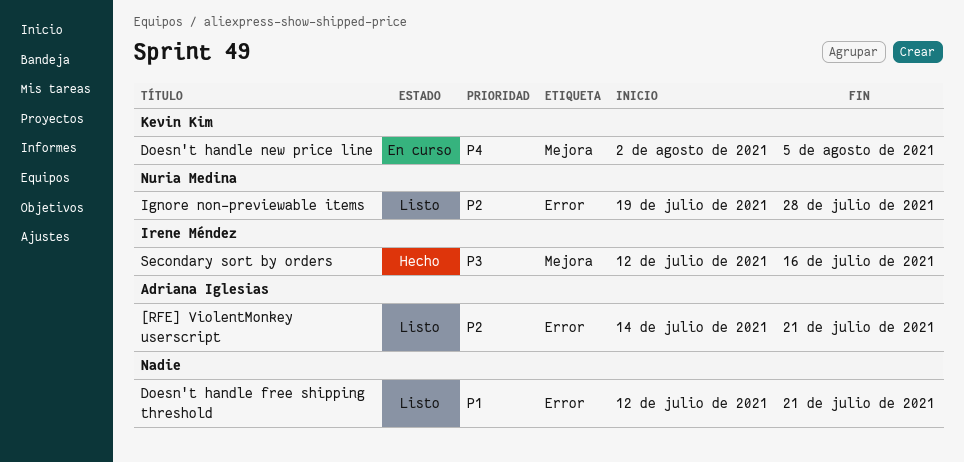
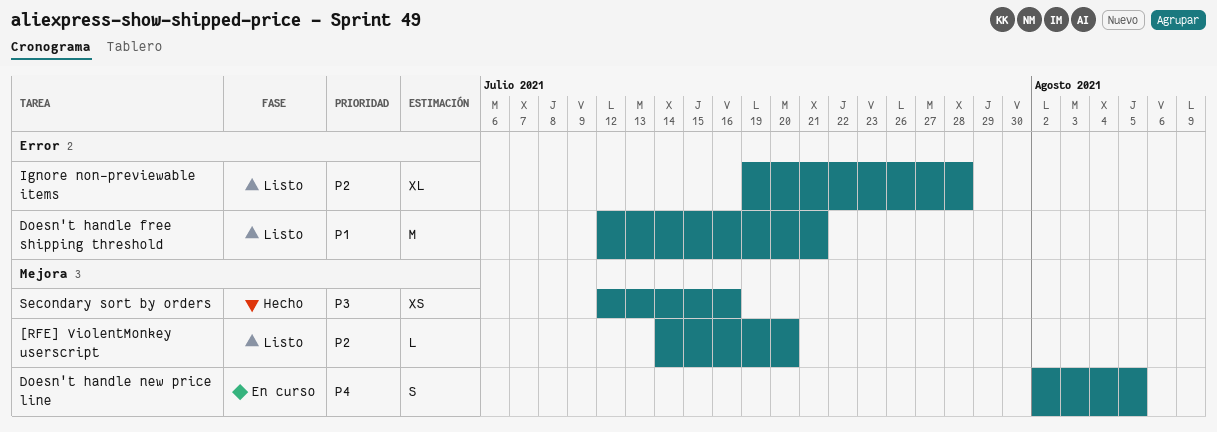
[RFE] ViolentMonkey userscript, label: Error -> Mejora
[RFE] ViolentMonkey userscript, due: Jul 21 -> Jul 20

